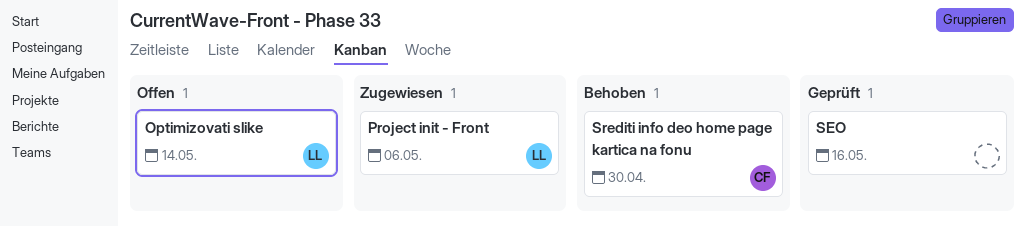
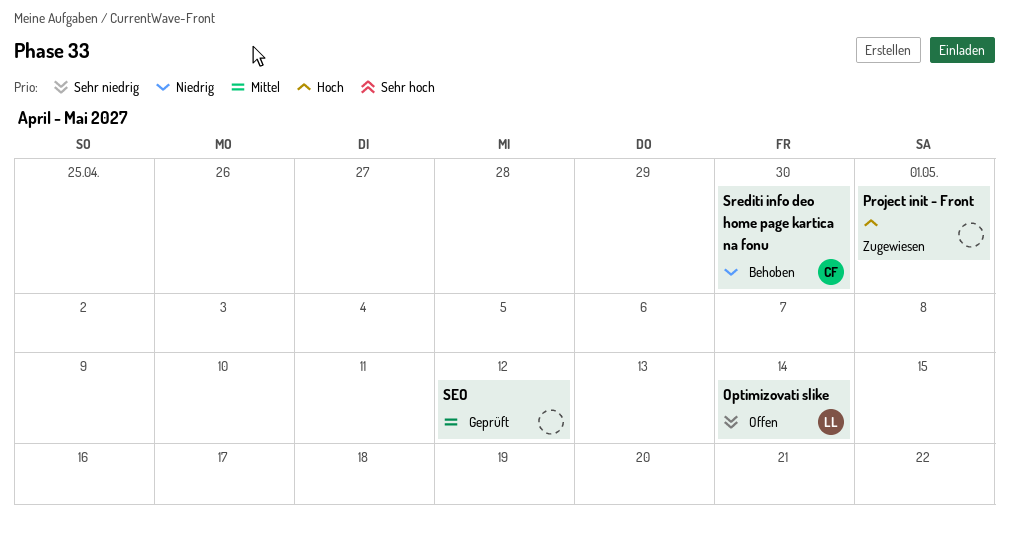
Project init - Front, owner: LL -> none
Project init - Front, due: May 6 -> May 1
SEO, due: May 16 -> May 12

